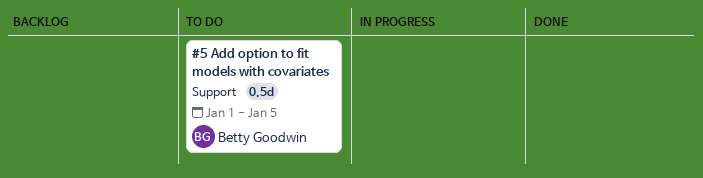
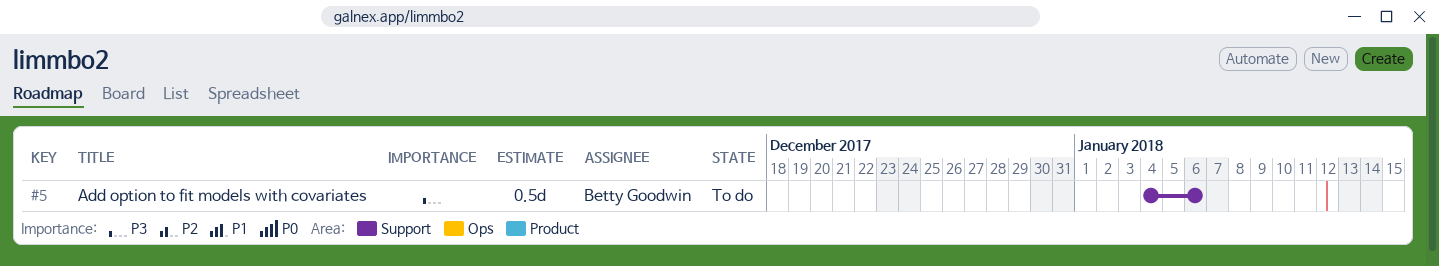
#5, start: Jan 1 -> Jan 4
#5, due: Jan 5 -> Jan 6

